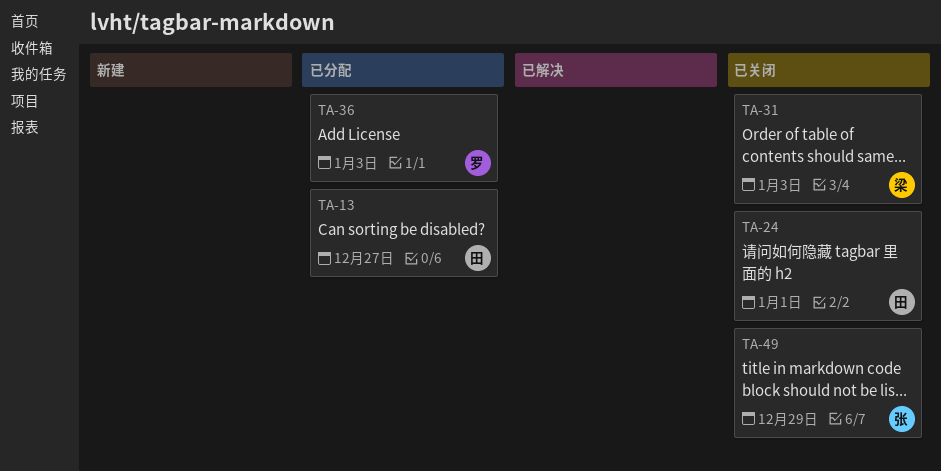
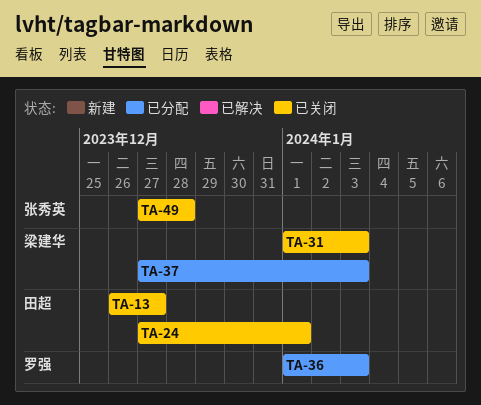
TA-13, status: 已分配 -> 已关闭
TA-37: none -> present
TA-49, due: Dec 29 -> Dec 28

